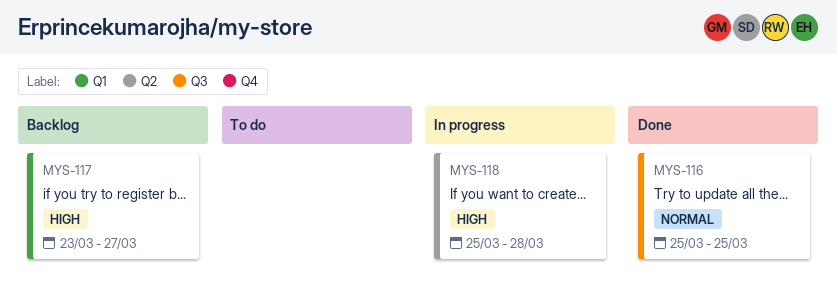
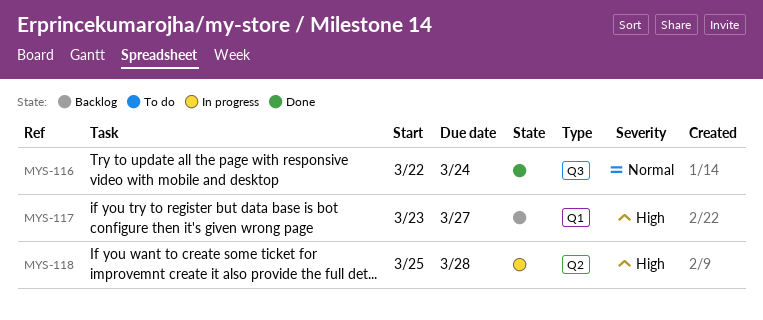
MYS-116, start: Mar 25 -> Mar 22
MYS-116, due: Mar 25 -> Mar 24

